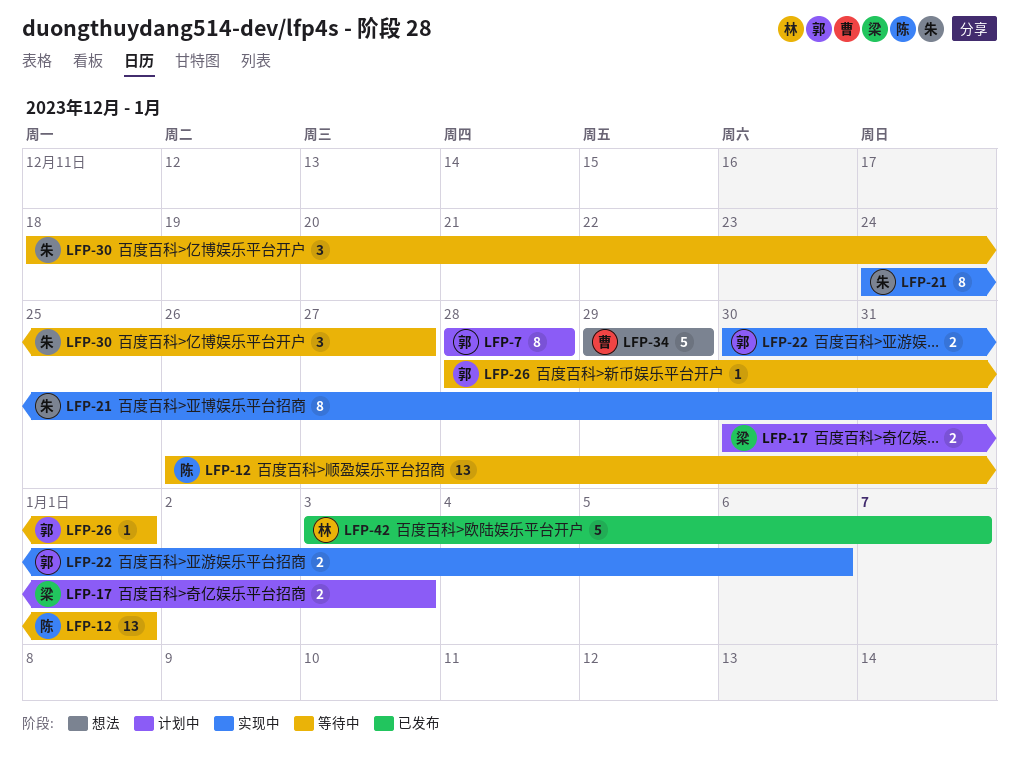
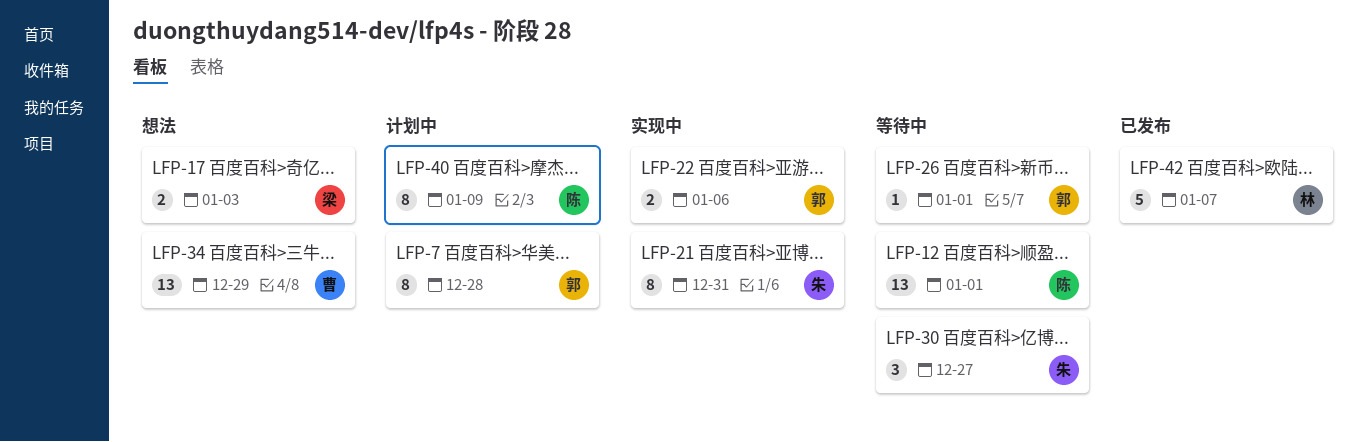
LFP-17, status: 计划中 -> 想法
LFP-34, estimate: 5 -> 13
LFP-40: none -> present

